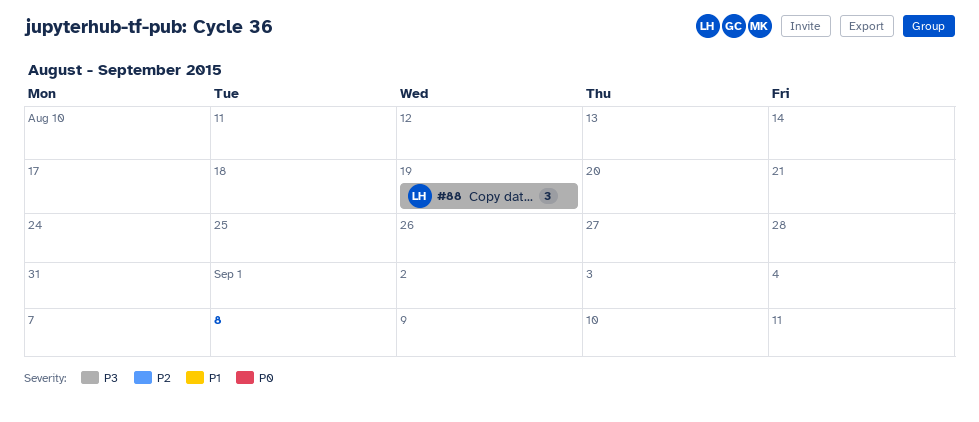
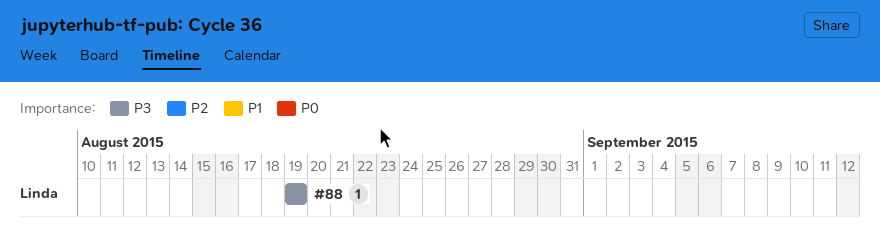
#88, estimate: 3 -> 1

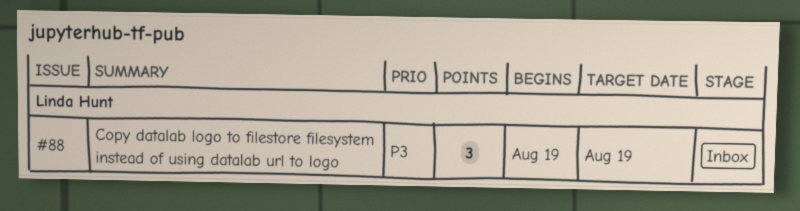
#88, estimate: 1 -> 3

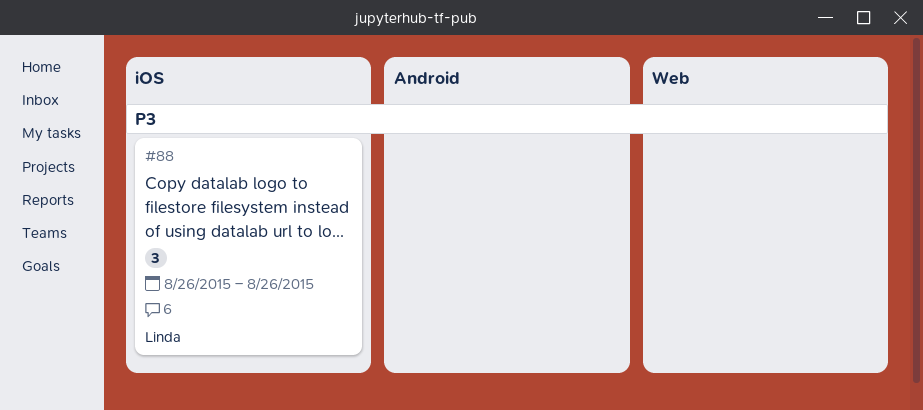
#88, start: Aug 19 -> Aug 26
#88, due: Aug 19 -> Aug 26

